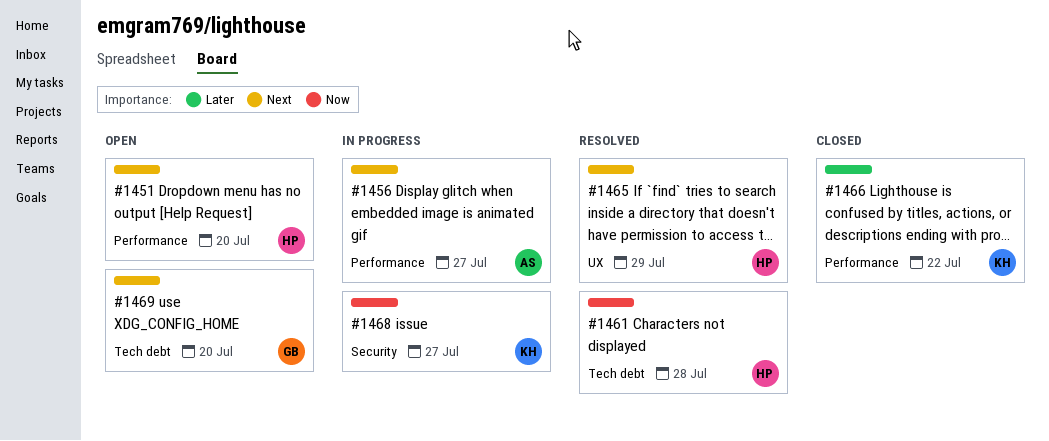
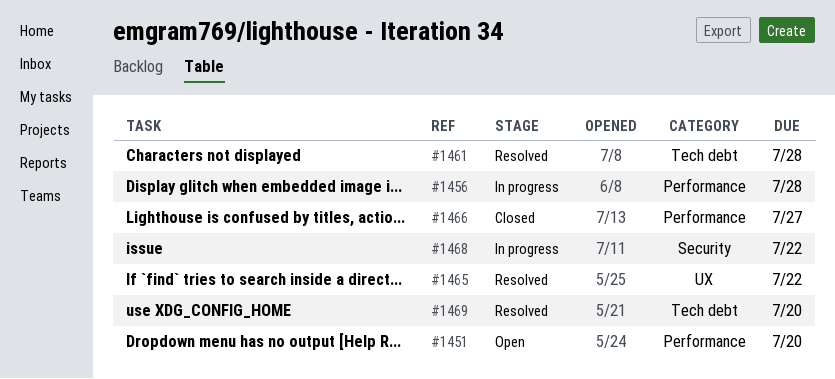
#1456, due: Jul 27 -> Jul 28
#1465, due: Jul 29 -> Jul 22
#1466, due: Jul 22 -> Jul 27
#1468, due: Jul 27 -> Jul 22
#1469, status: Open -> Resolved

